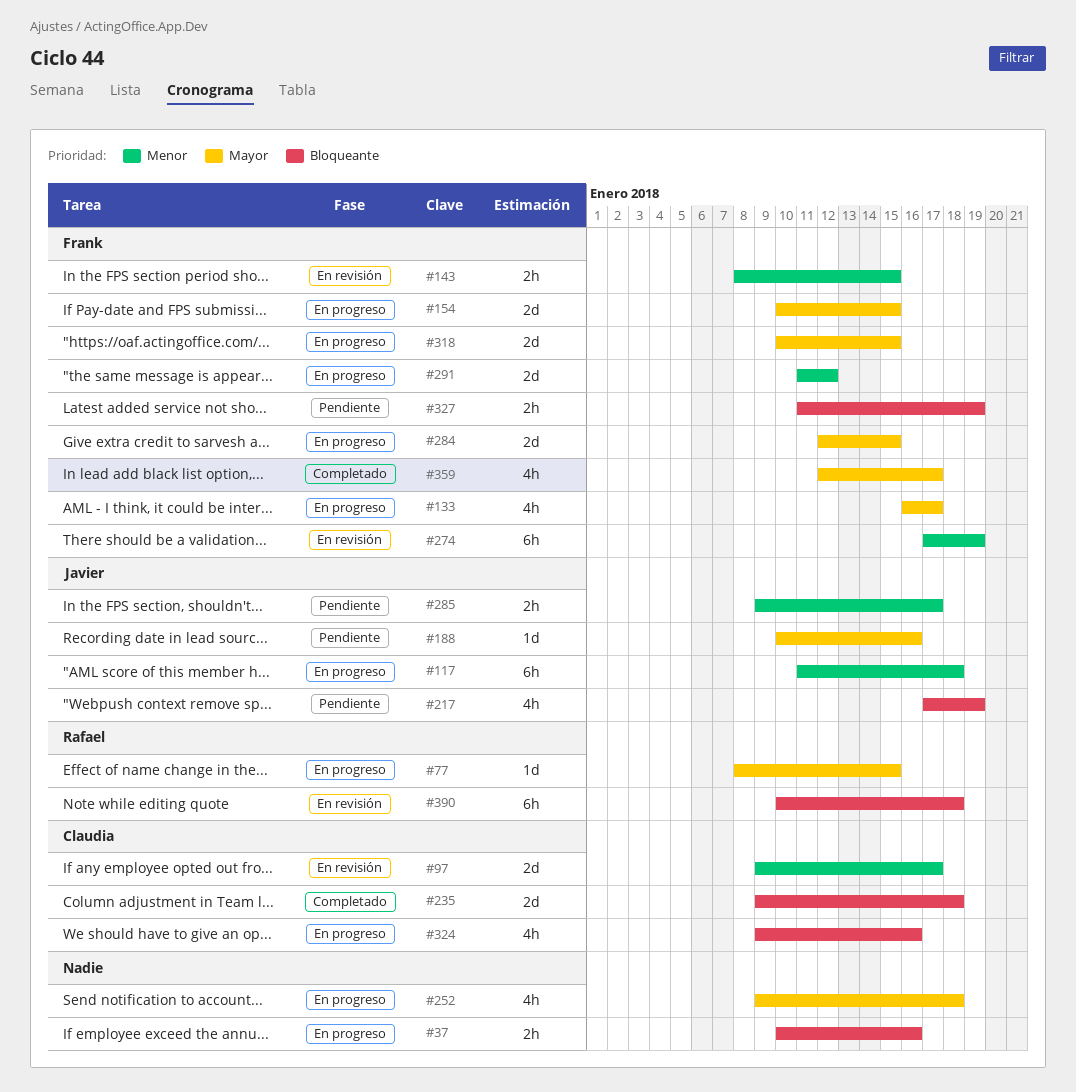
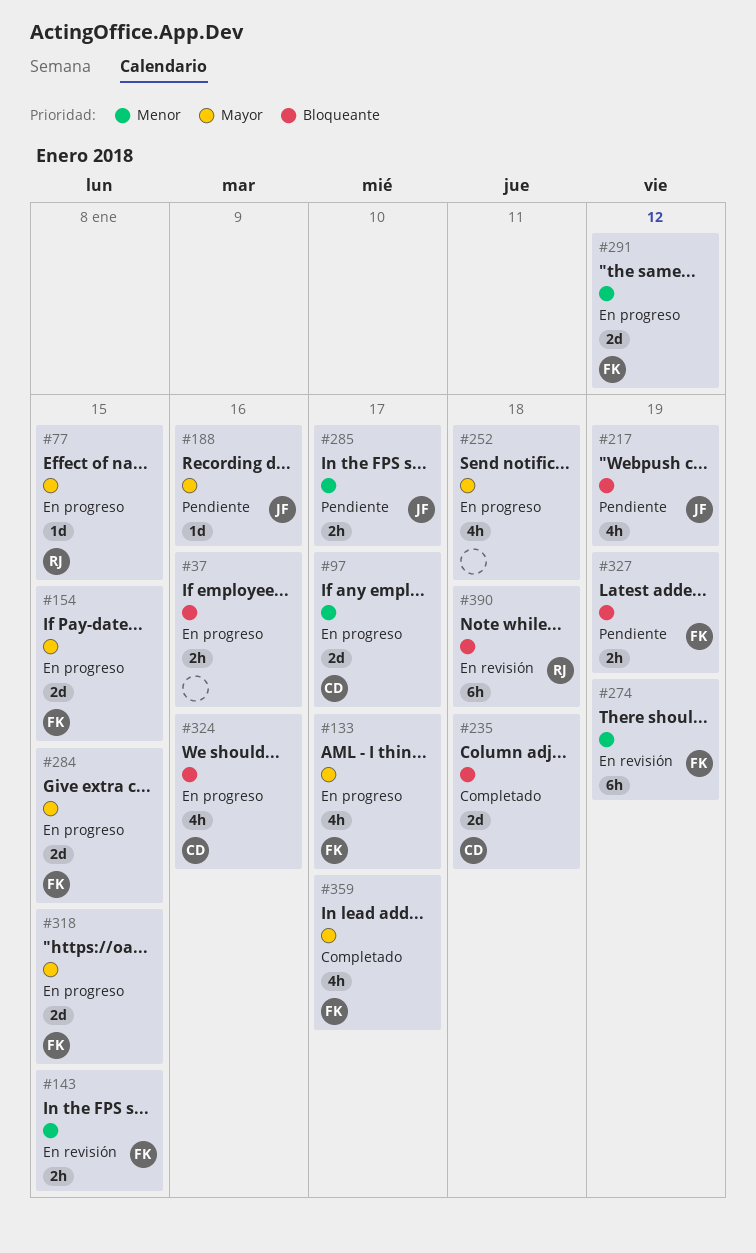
#97, status: En revisión -> En progreso
#117: present -> none

